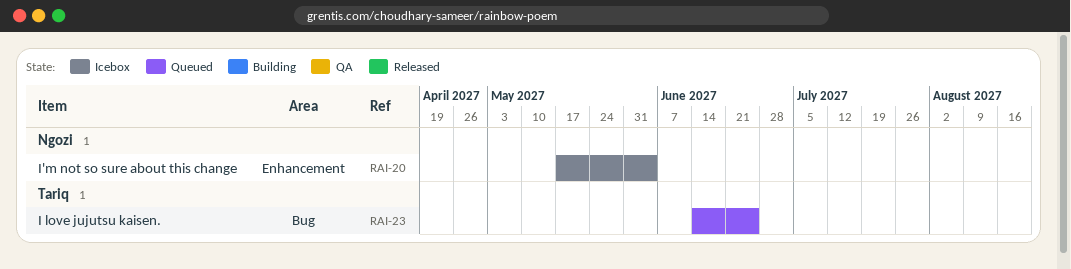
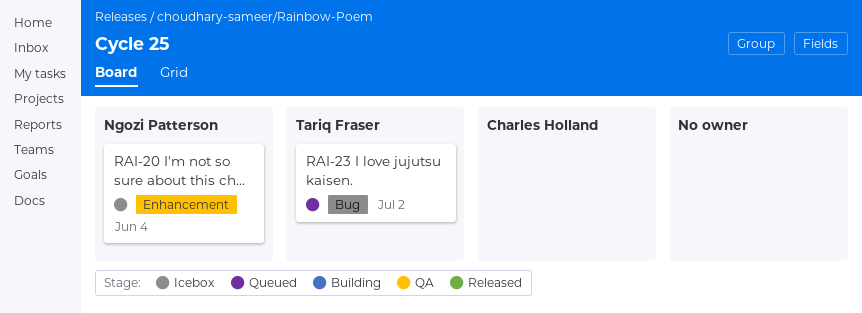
RAI-23, due: Jun 25 -> Jul 2

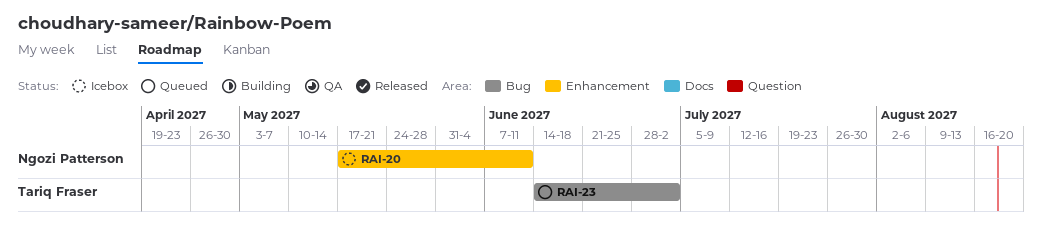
RAI-20, due: Jun 4 -> Jun 11

